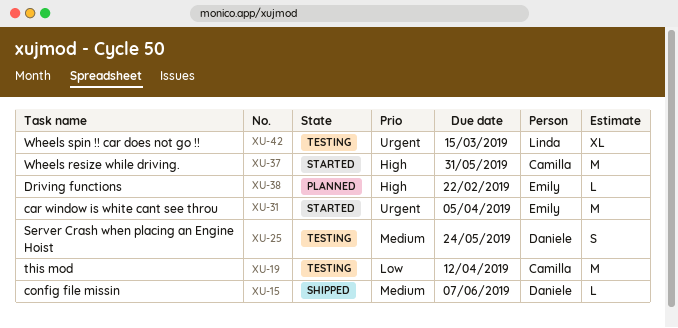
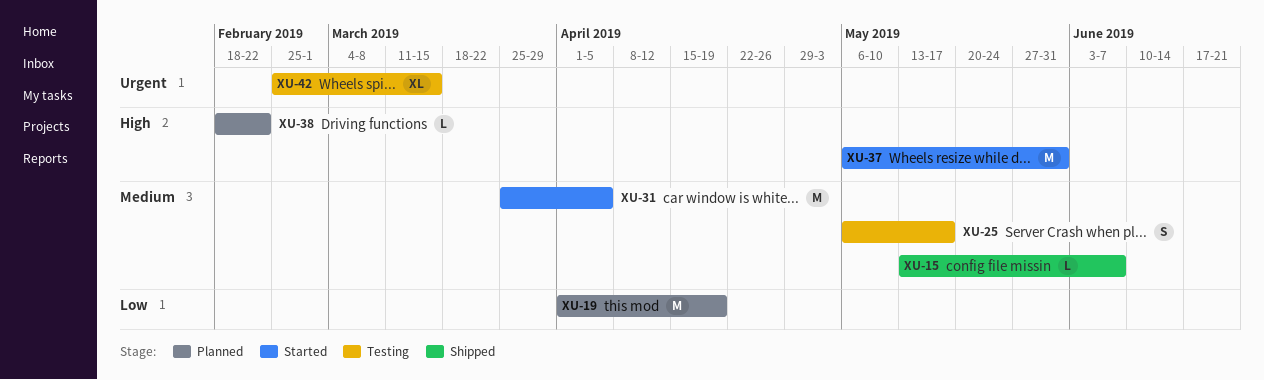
XU-19, status: Testing -> Planned
XU-19, due: Apr 12 -> Apr 19
XU-25, due: May 24 -> May 17
XU-31, priority: Urgent -> Medium

